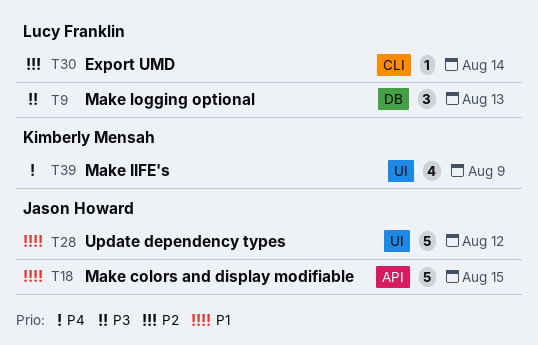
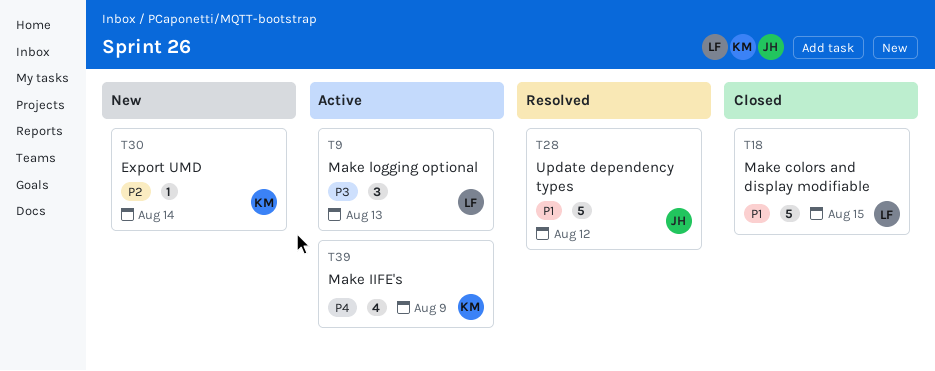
T18, owner: Jason Howard -> Lucy Franklin
T30, owner: Lucy Franklin -> Kimberly Mensah

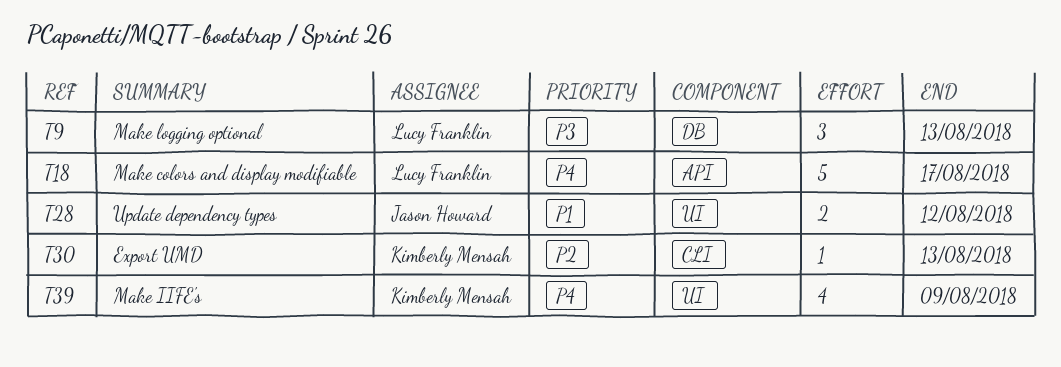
T18, priority: P1 -> P4
T18, due: Aug 15 -> Aug 17
T28, estimate: 5 -> 2
T30, due: Aug 14 -> Aug 13

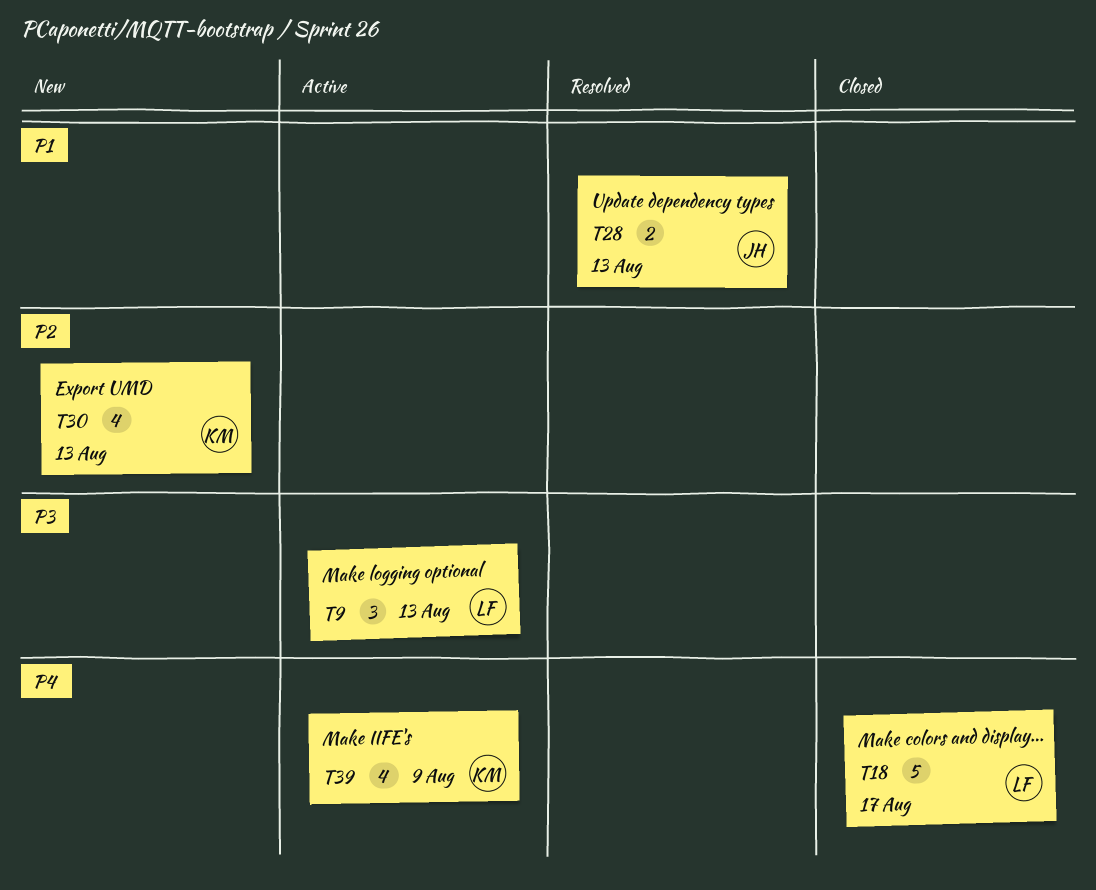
T28, due: Aug 12 -> Aug 13
T30, estimate: 1 -> 4

